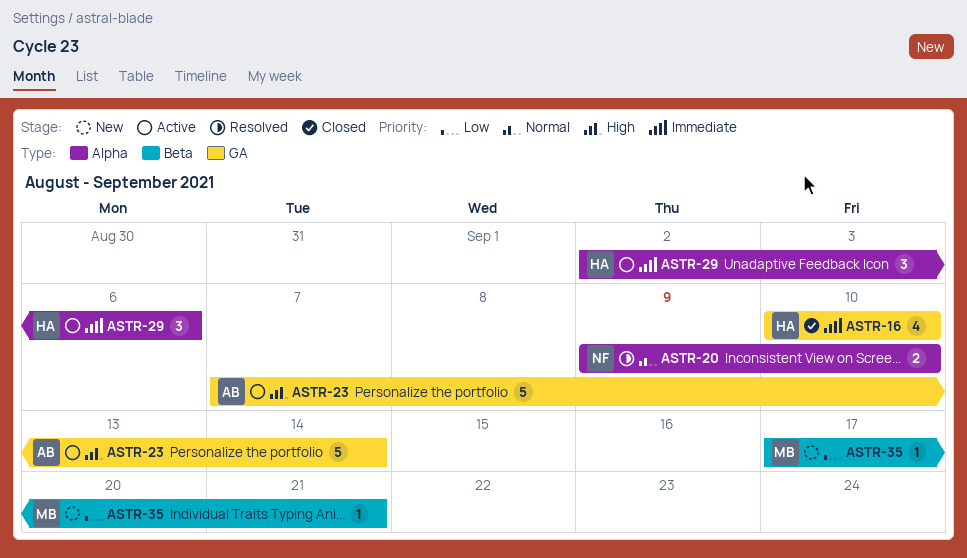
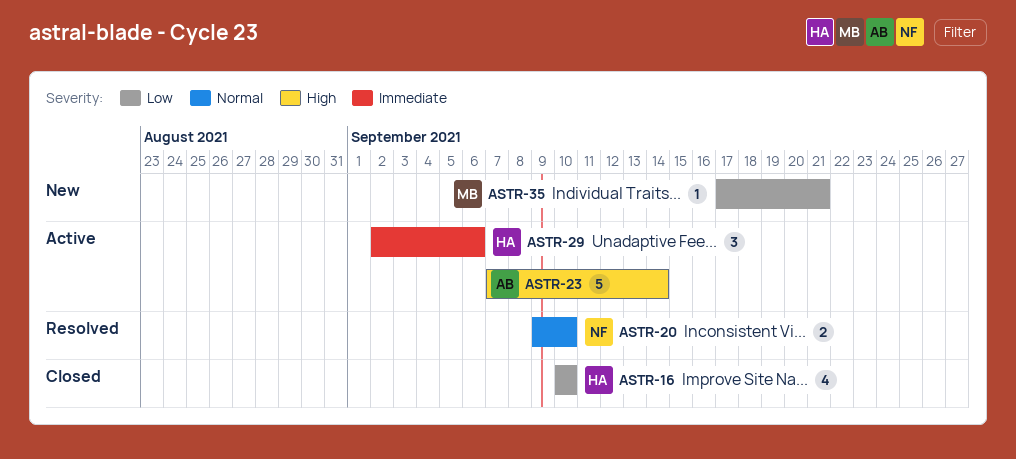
ASTR-16, priority: Immediate -> Low

